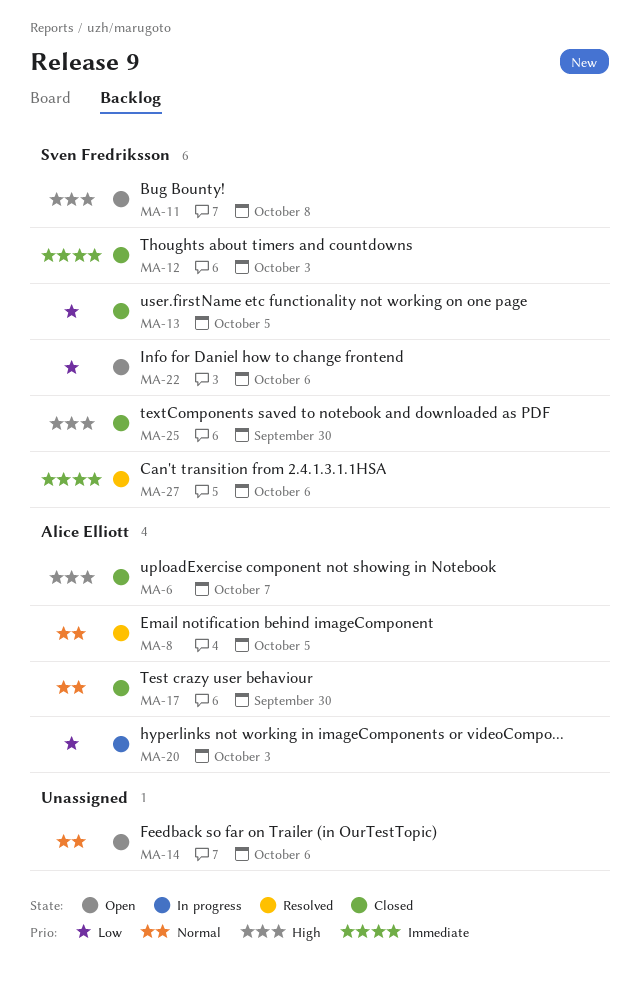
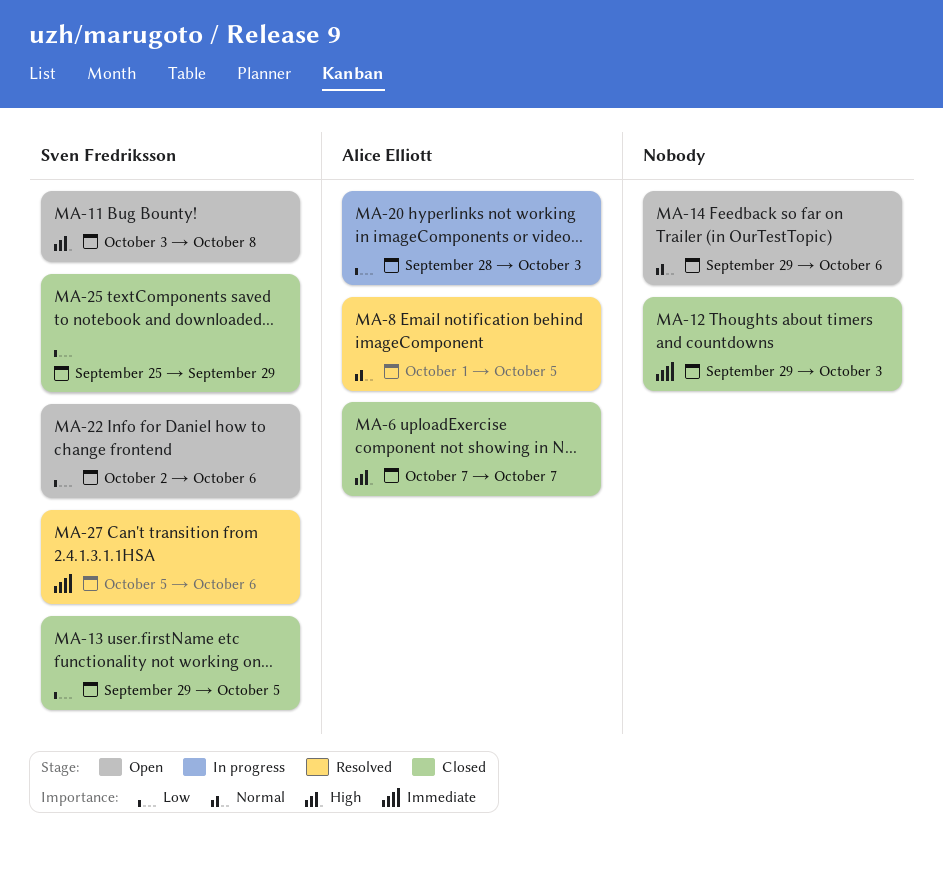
MA-12, owner: Sven Fredriksson -> none
MA-17: present -> none
MA-25, priority: High -> Low
MA-25, due: Sep 30 -> Sep 29

